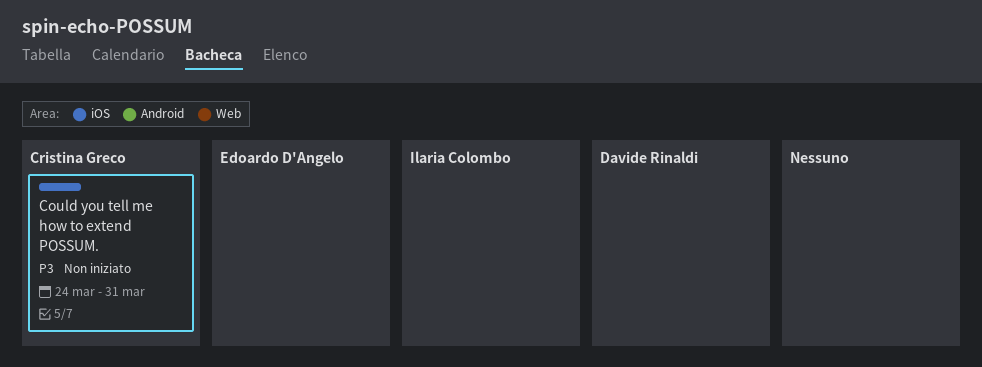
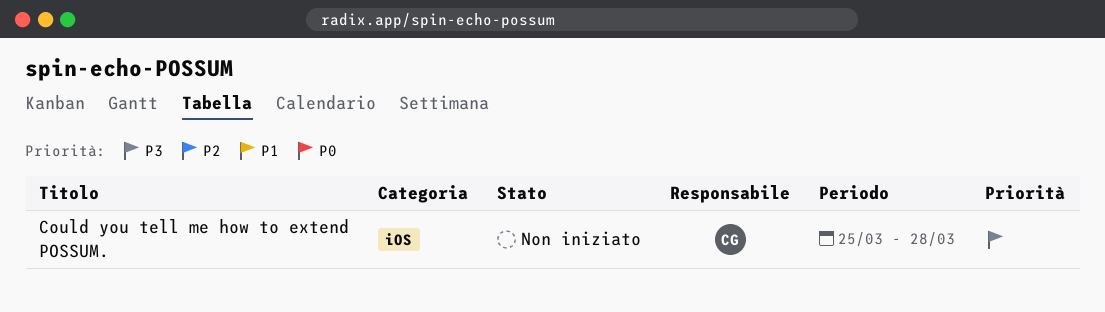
Could you tell me how to extend POSSUM., start: Mar 24 -> Mar 25
Could you tell me how to extend POSSUM., due: Mar 31 -> Mar 28

